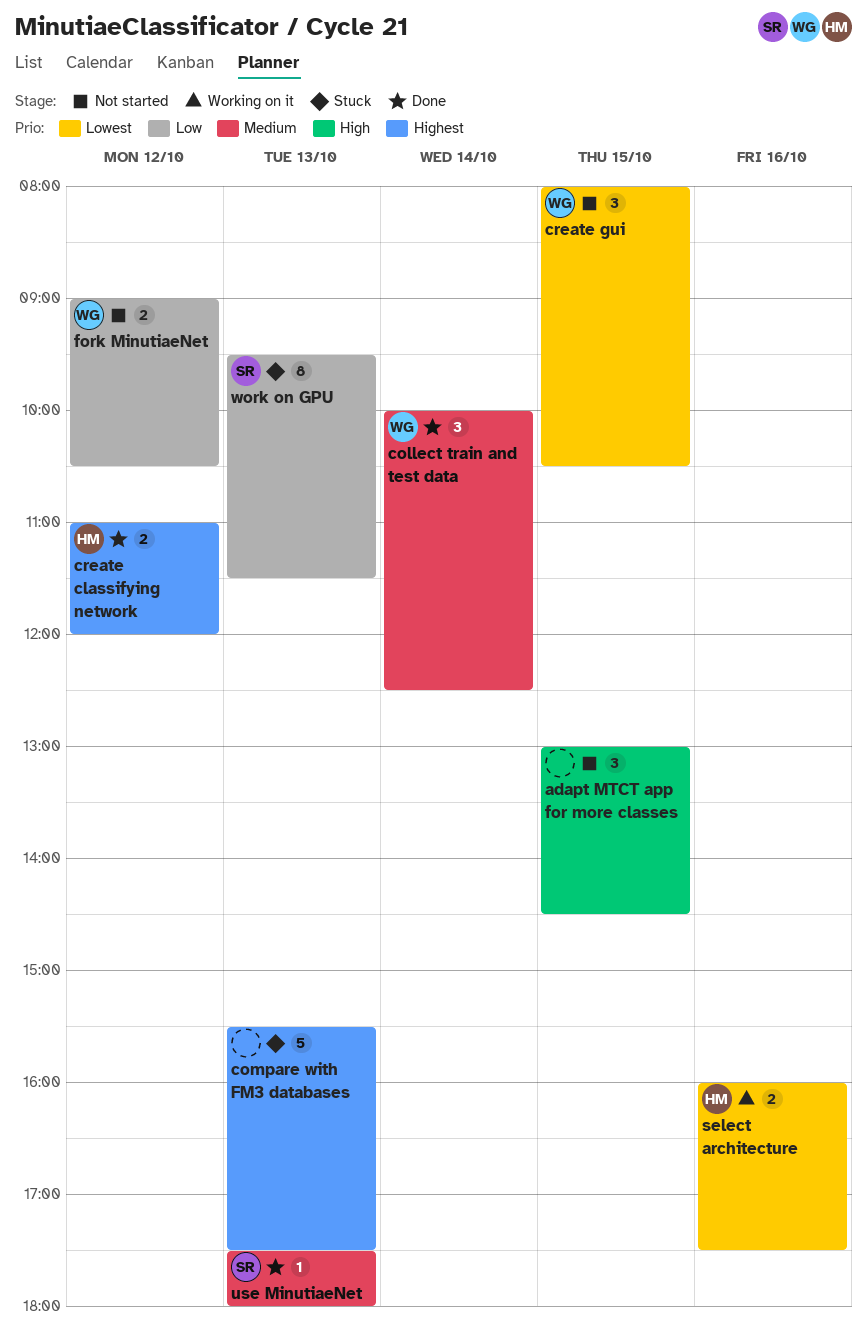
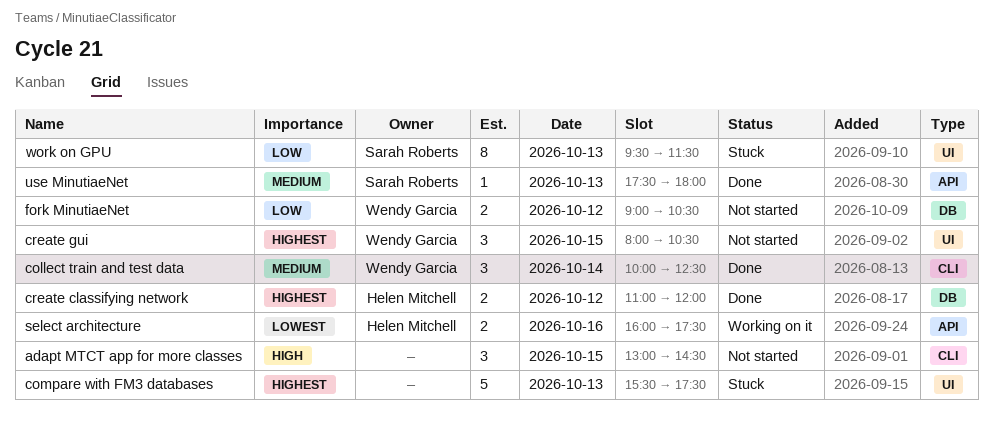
create gui, priority: Lowest -> Highest

